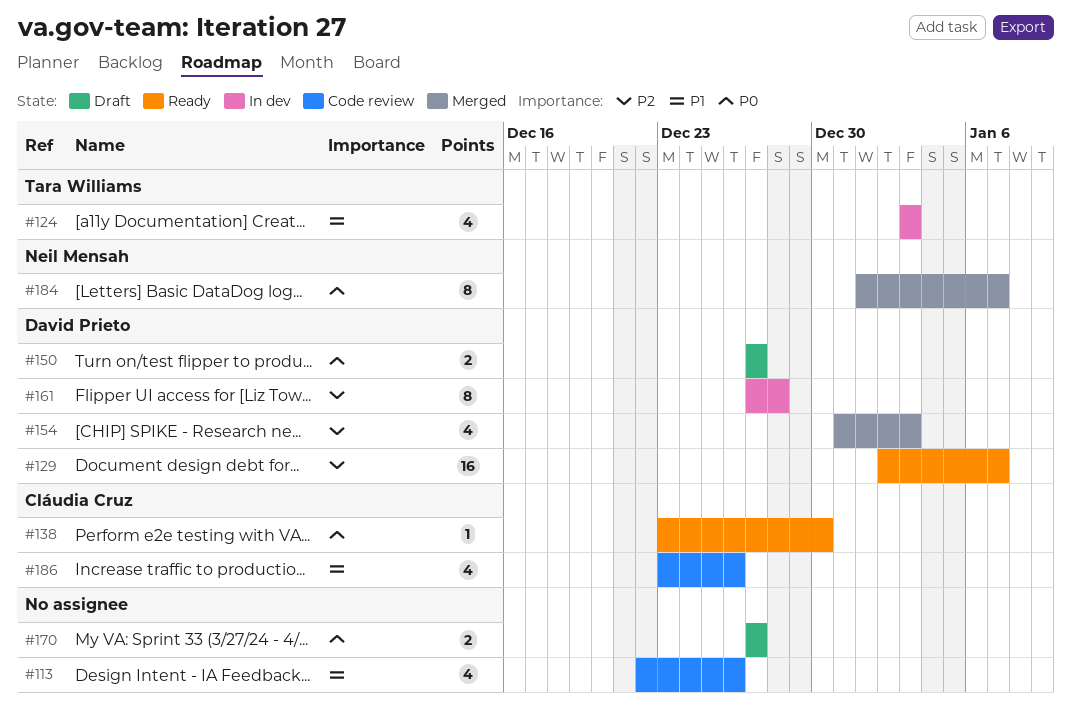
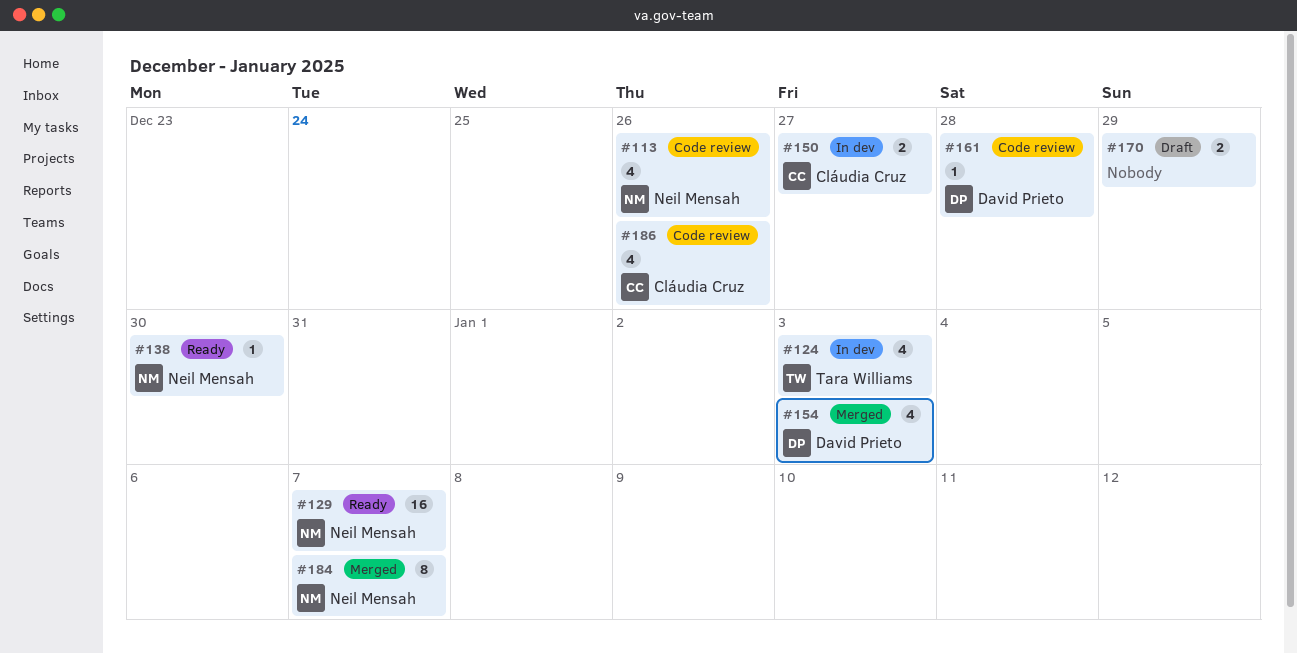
#113, owner: none -> Neil Mensah
#129, owner: David Prieto -> Neil Mensah
#138, owner: Cláudia Cruz -> Neil Mensah
#150, status: Draft -> In dev
#150, owner: David Prieto -> Cláudia Cruz
#161, status: In dev -> Code review
#161, estimate: 8 -> 1
#170, due: Dec 27 -> Dec 29

